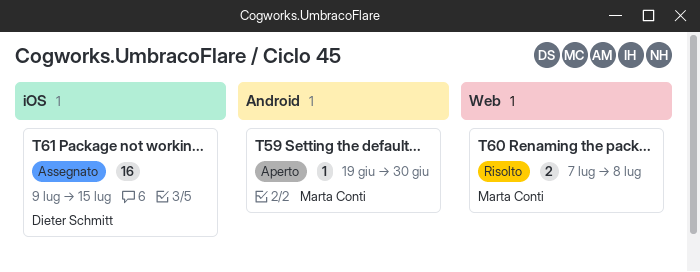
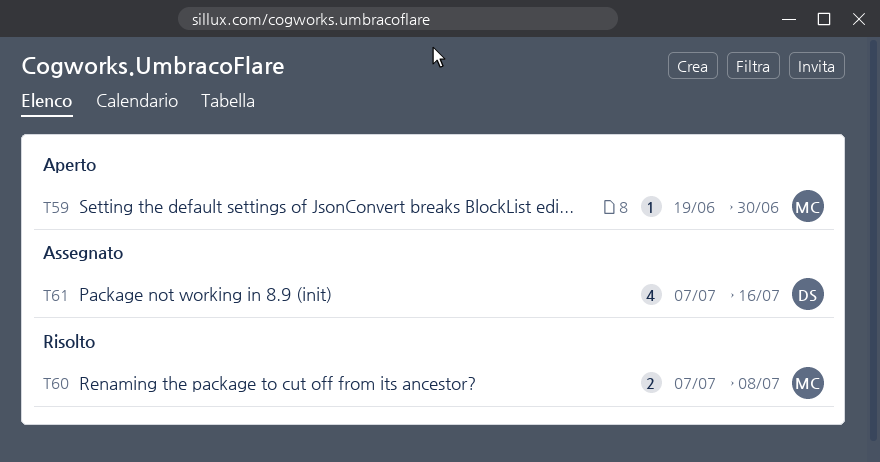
T61, estimate: 16 -> 4
T61, start: Jul 9 -> Jul 7
T61, due: Jul 15 -> Jul 16

